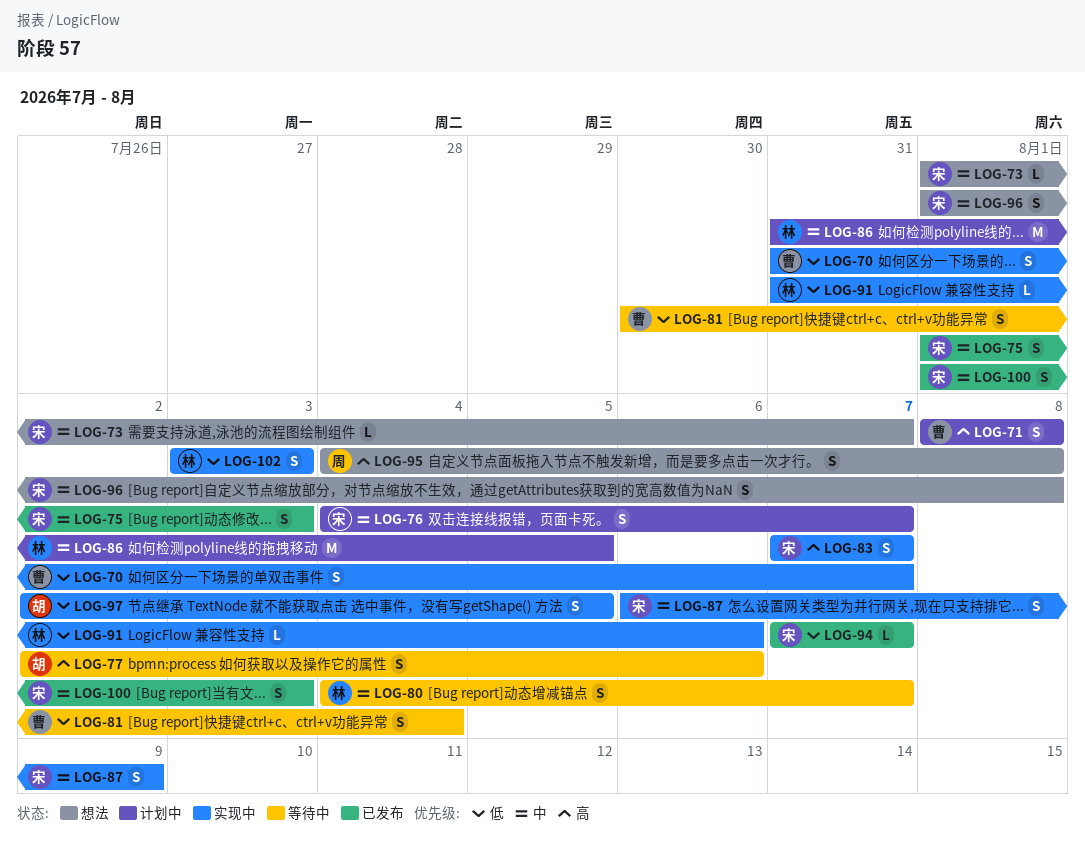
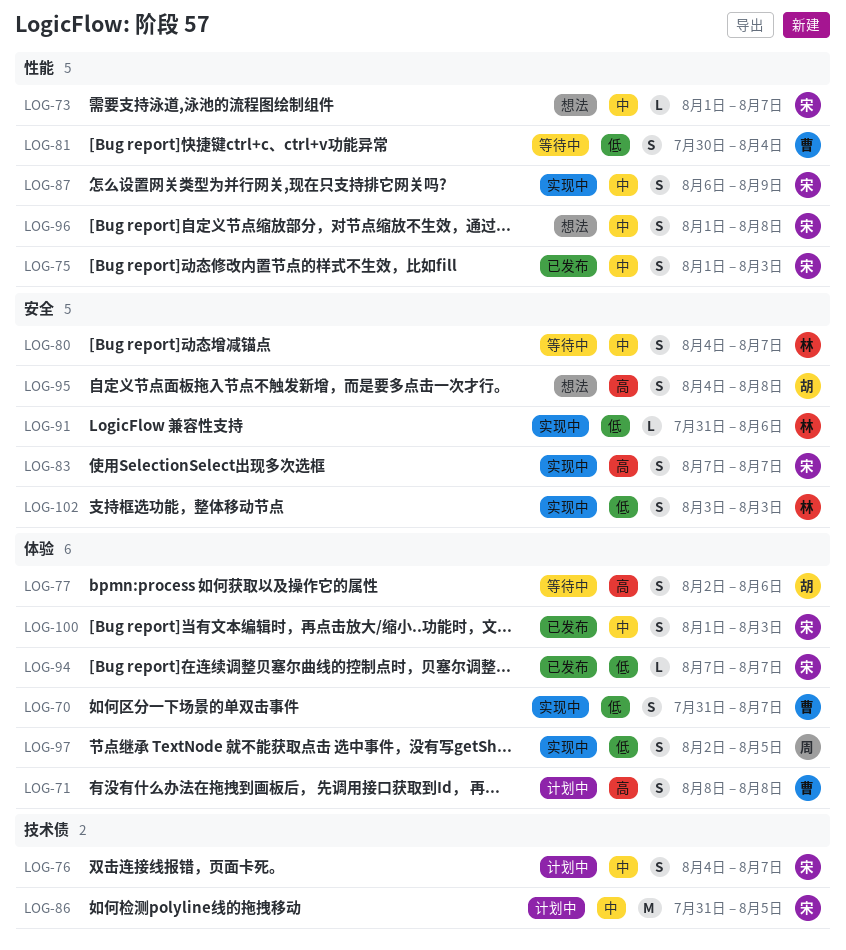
LOG-86, owner: 林 -> 宋
LOG-95, owner: 周 -> 胡
LOG-97, owner: 胡 -> 周

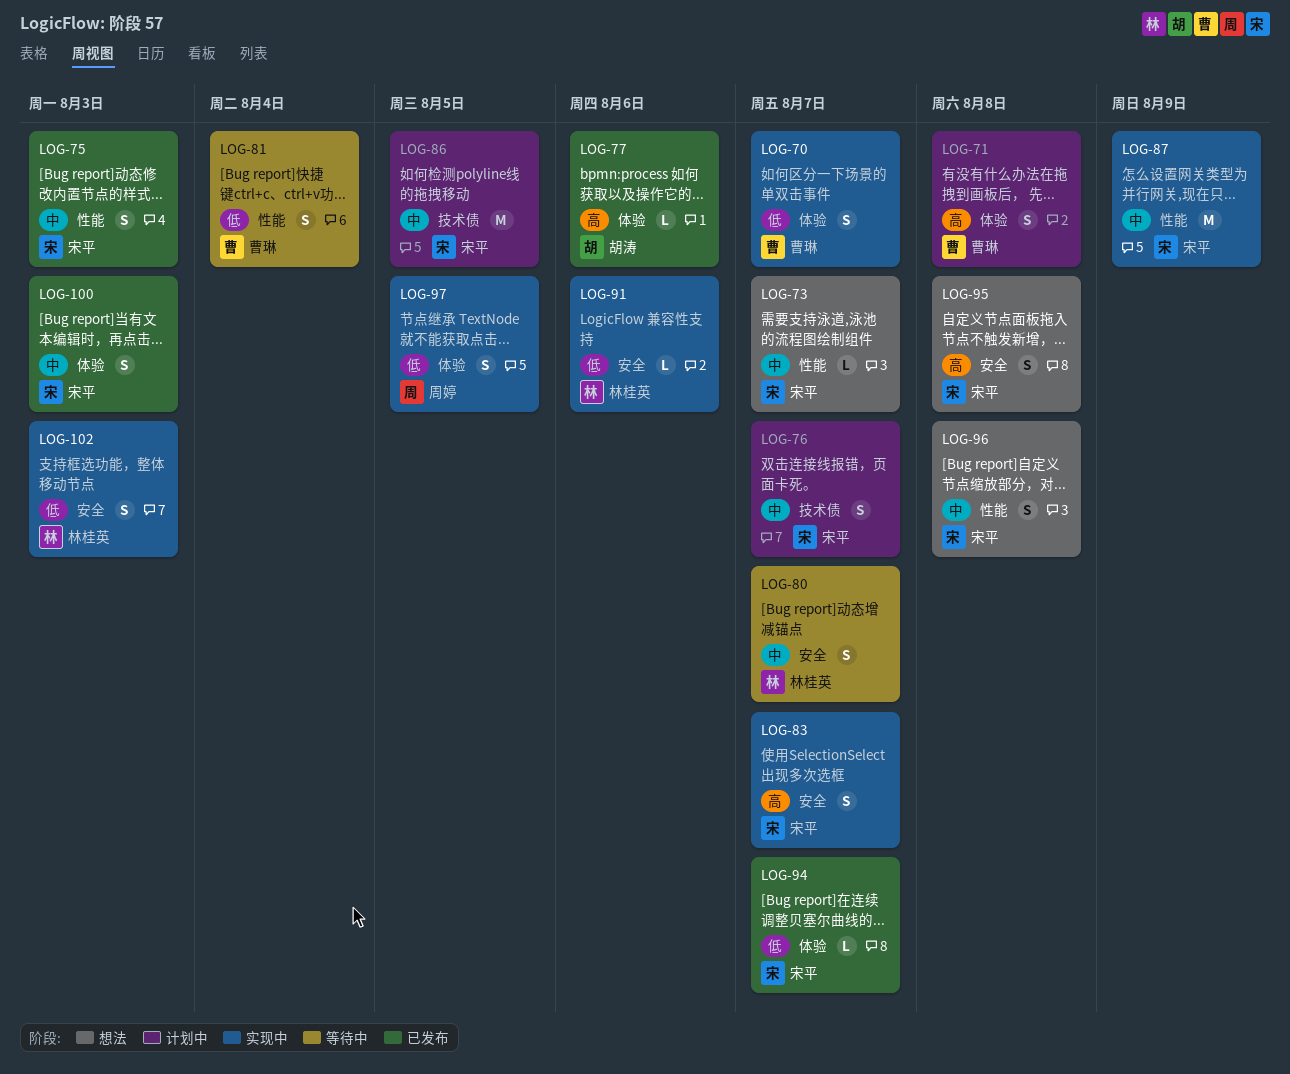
LOG-77, status: 等待中 -> 已发布
LOG-77, estimate: S -> L
LOG-87, estimate: S -> M
LOG-95, owner: 胡涛 -> 宋平

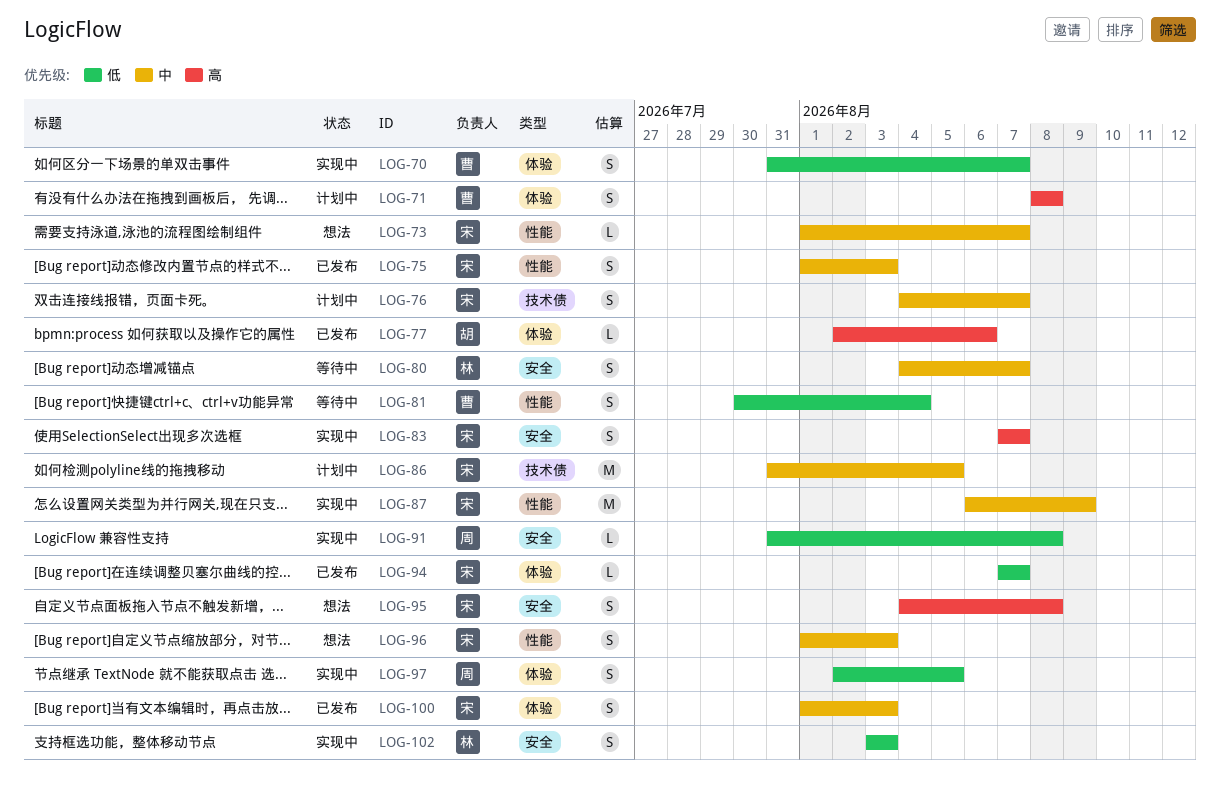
LOG-91, owner: 林桂英 -> 周婷
LOG-91, due: Aug 6 -> Aug 8
LOG-96, due: Aug 8 -> Aug 3

